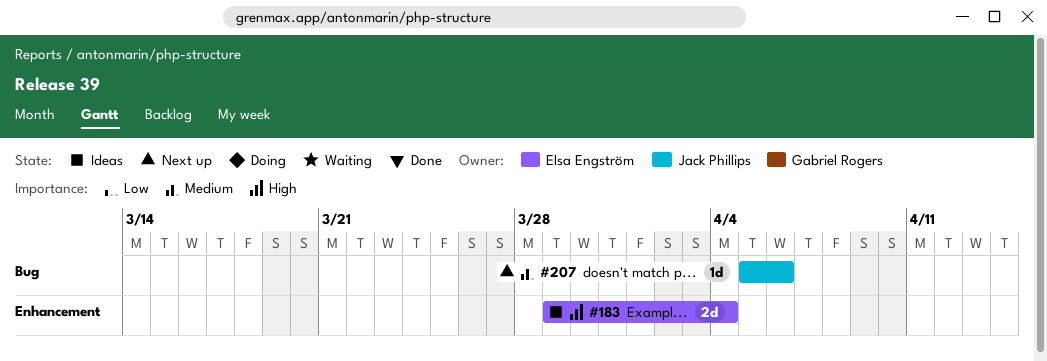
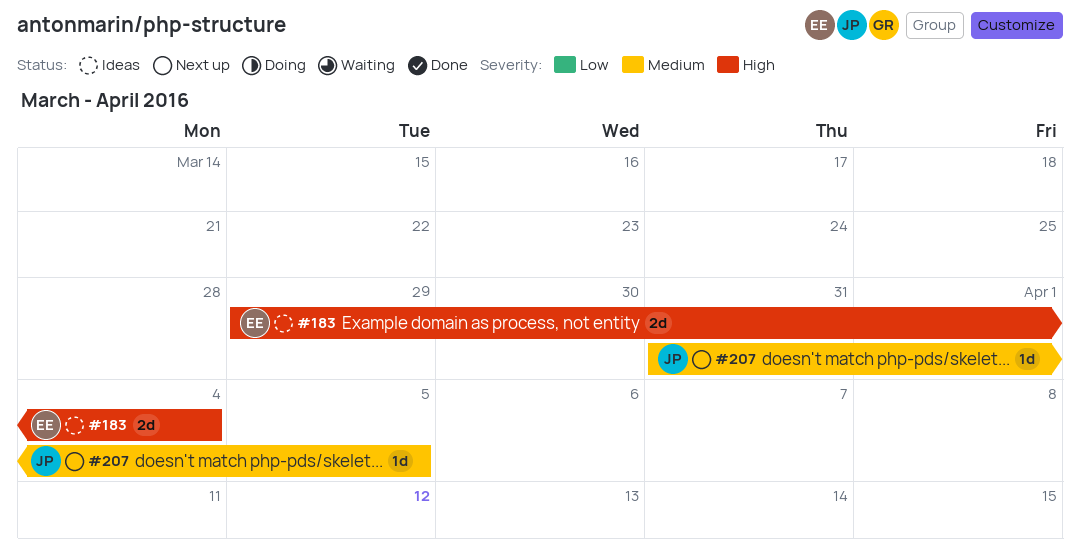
#207, start: Apr 5 -> Mar 31
#207, due: Apr 6 -> Apr 5

